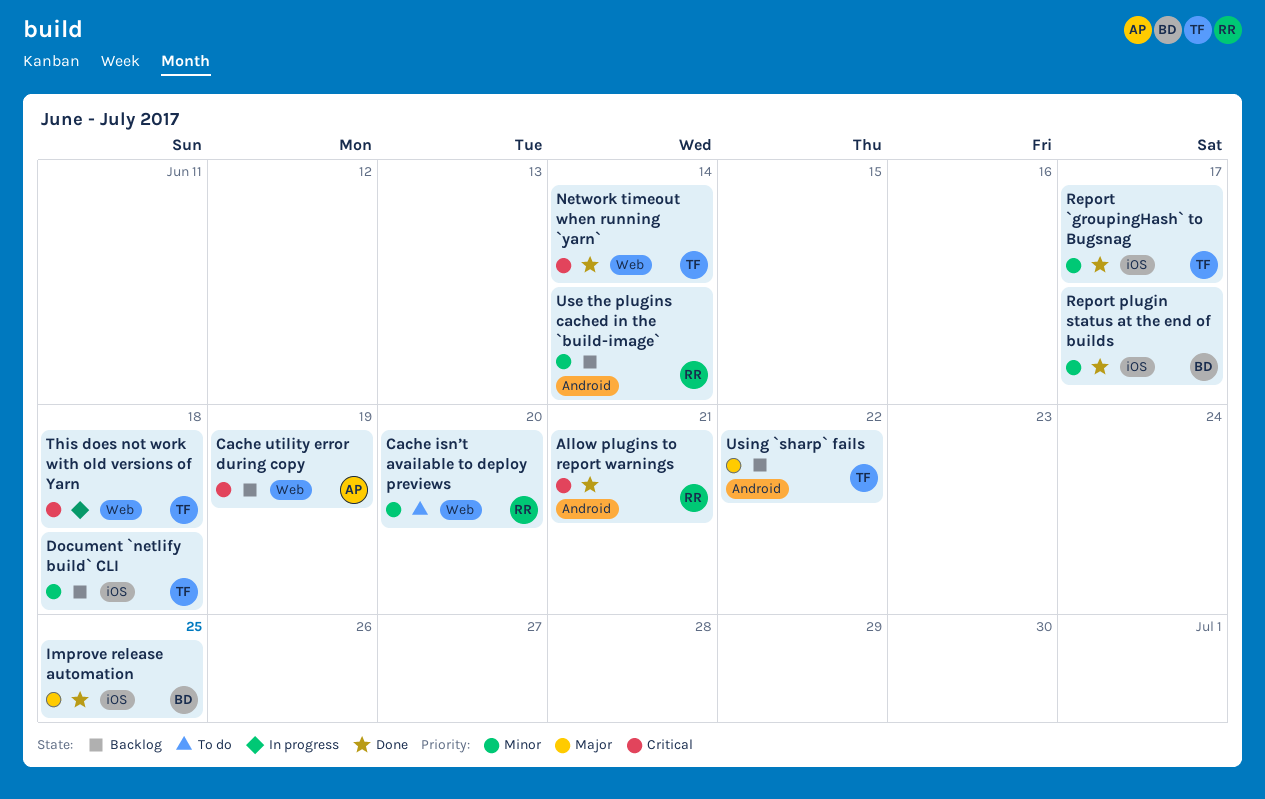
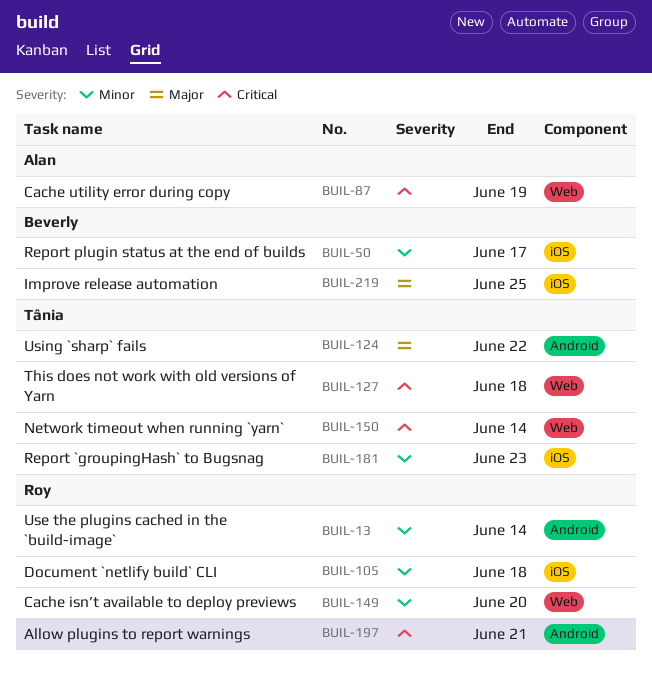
Document `netlify build` CLI, owner: Tânia -> Roy
Report `groupingHash` to Bugsnag, due: Jun 17 -> Jun 23

